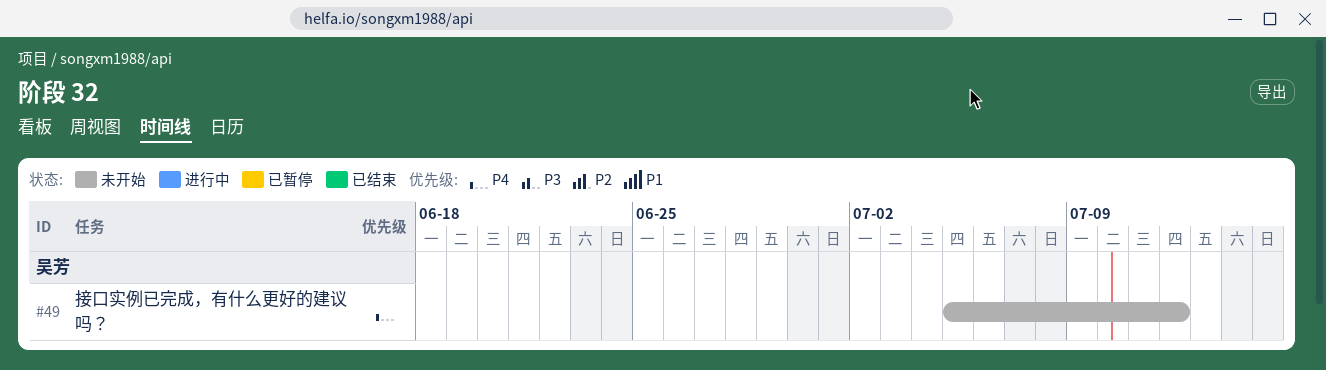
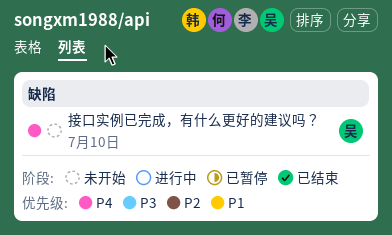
接口实例已完成，有什么更好的建议吗？, due: Jul 12 -> Jul 10

